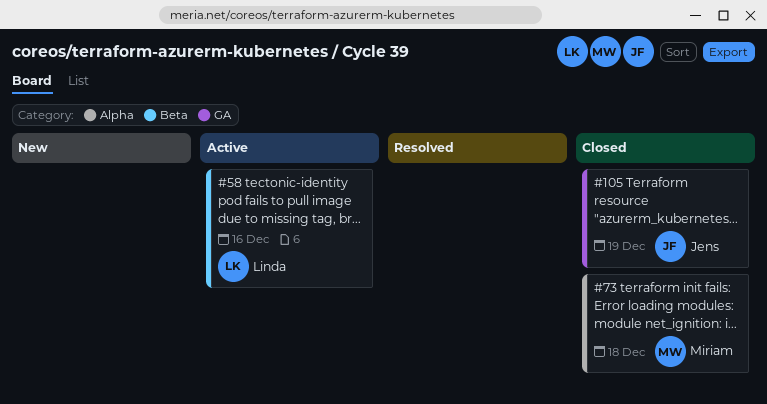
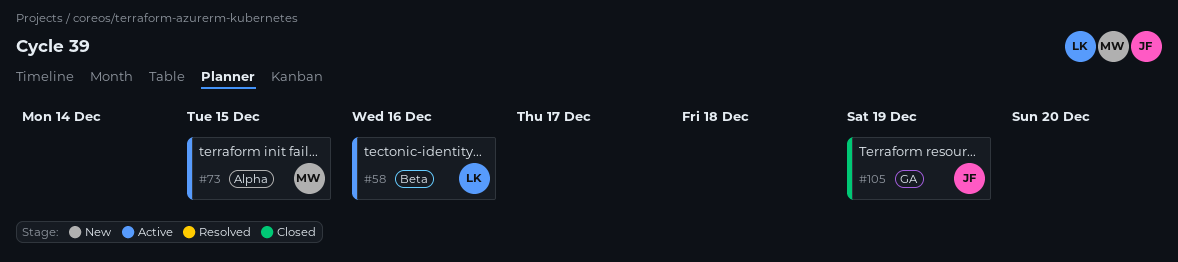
#73, status: Closed -> Active
#73, due: Dec 18 -> Dec 15

